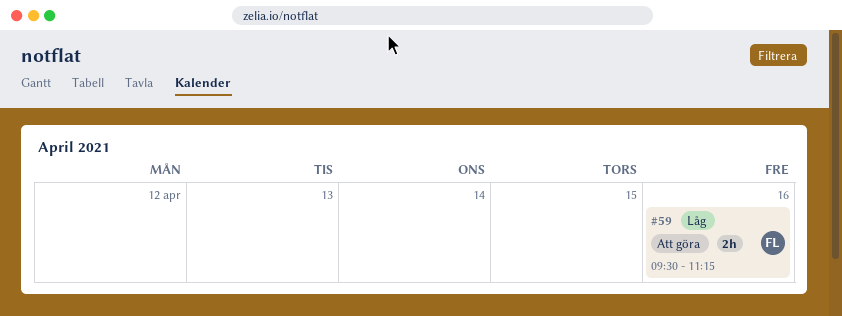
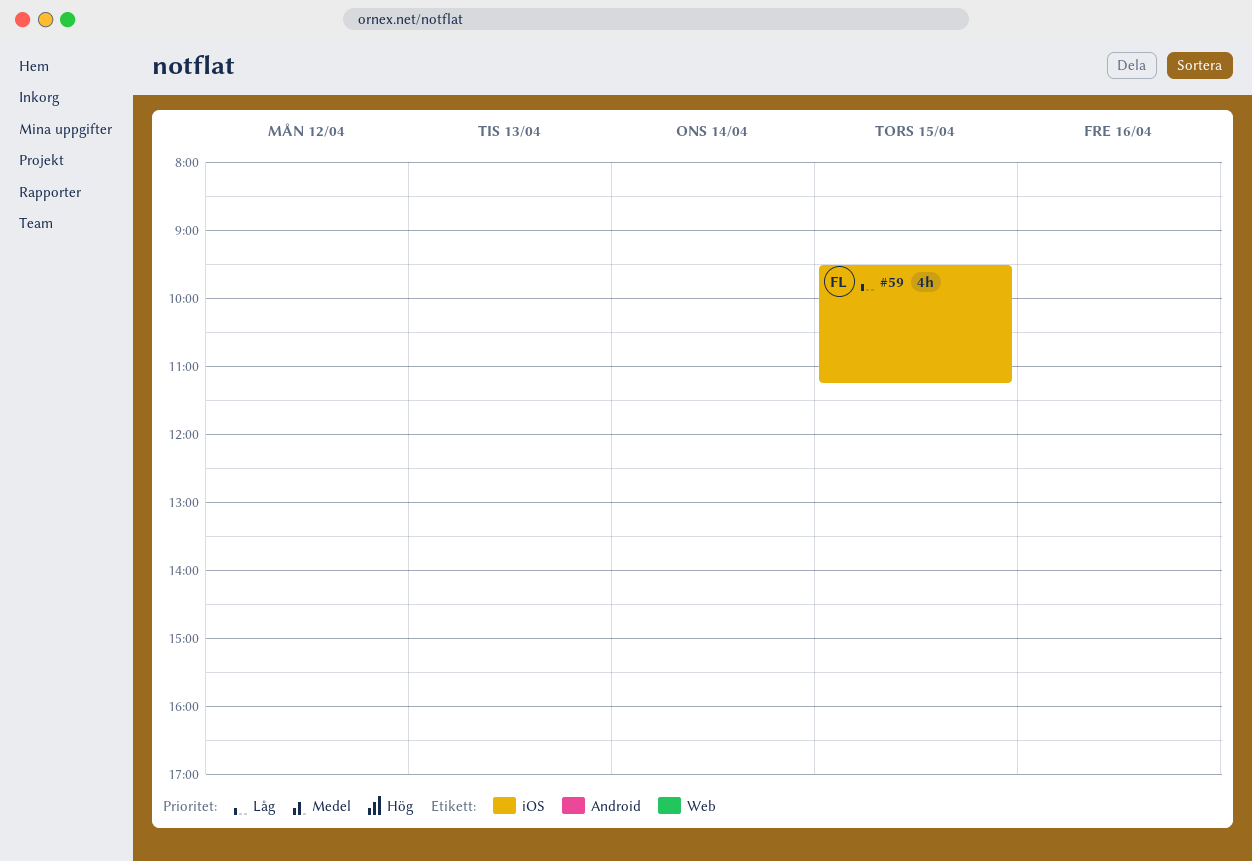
#59, estimate: 2h -> 4h
#59, day: Apr 16 -> Apr 15

